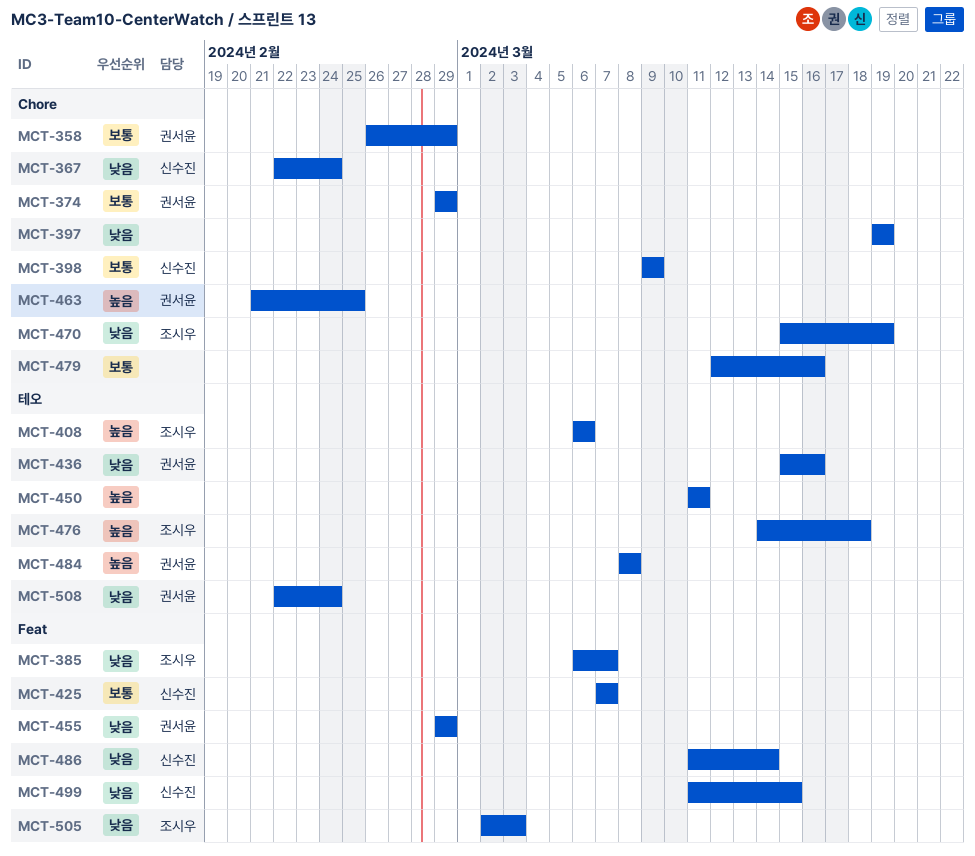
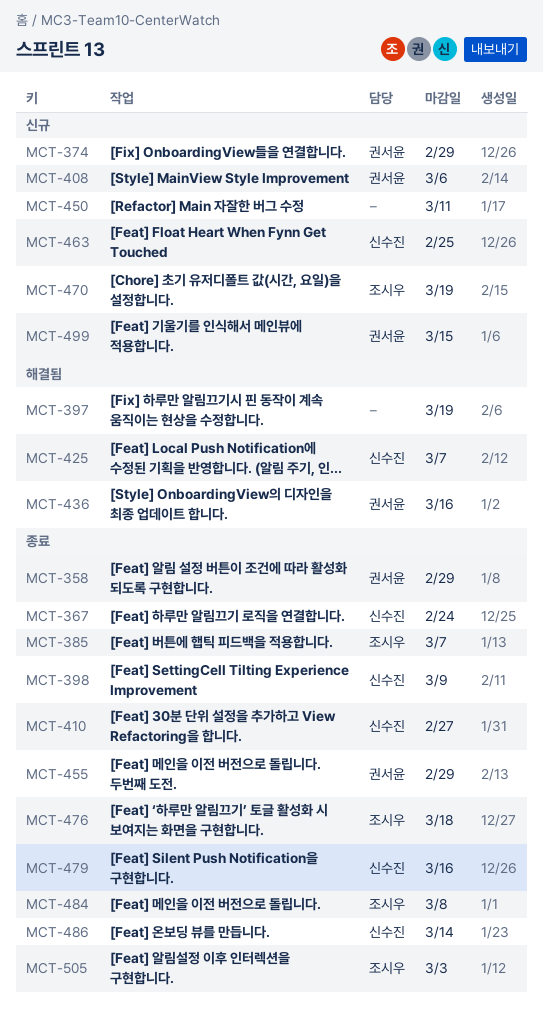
MCT-408, owner: 조시우 -> 권서윤
MCT-410: none -> present
MCT-463, owner: 권서윤 -> 신수진
MCT-479, owner: none -> 신수진
MCT-484, owner: 권서윤 -> 조시우
MCT-499, owner: 신수진 -> 권서윤
MCT-508: present -> none

